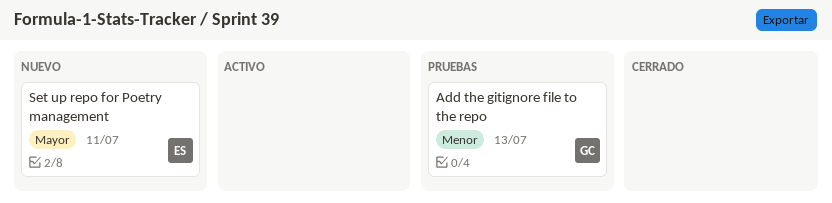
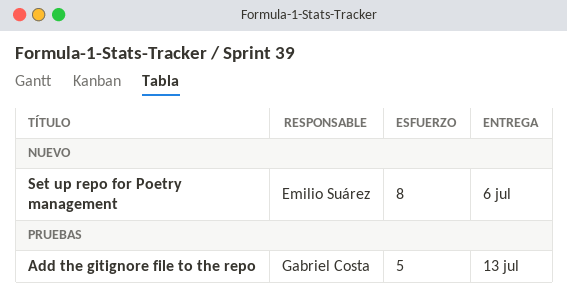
Set up repo for Poetry management, due: Jul 11 -> Jul 6

